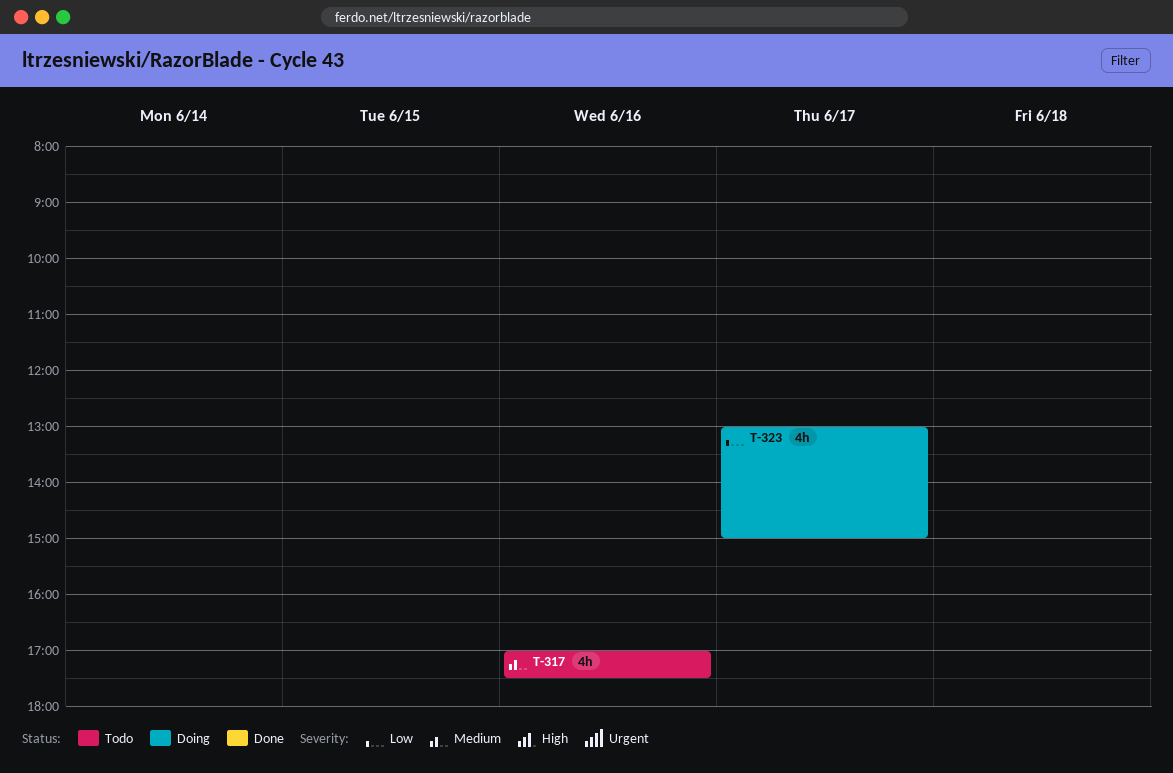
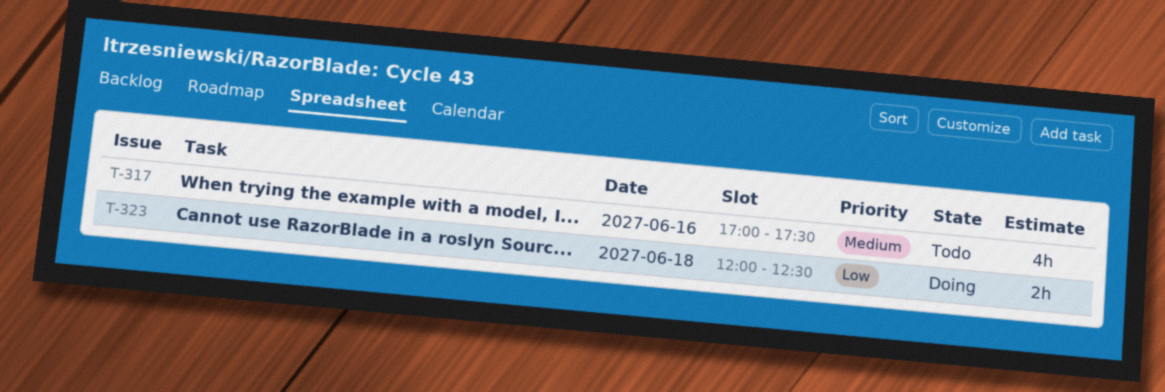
T-323, estimate: 4h -> 2h
T-323, day: Jun 17 -> Jun 18
T-323, begins: 13:00 -> 12:00
T-323, ends: 15:00 -> 12:30

